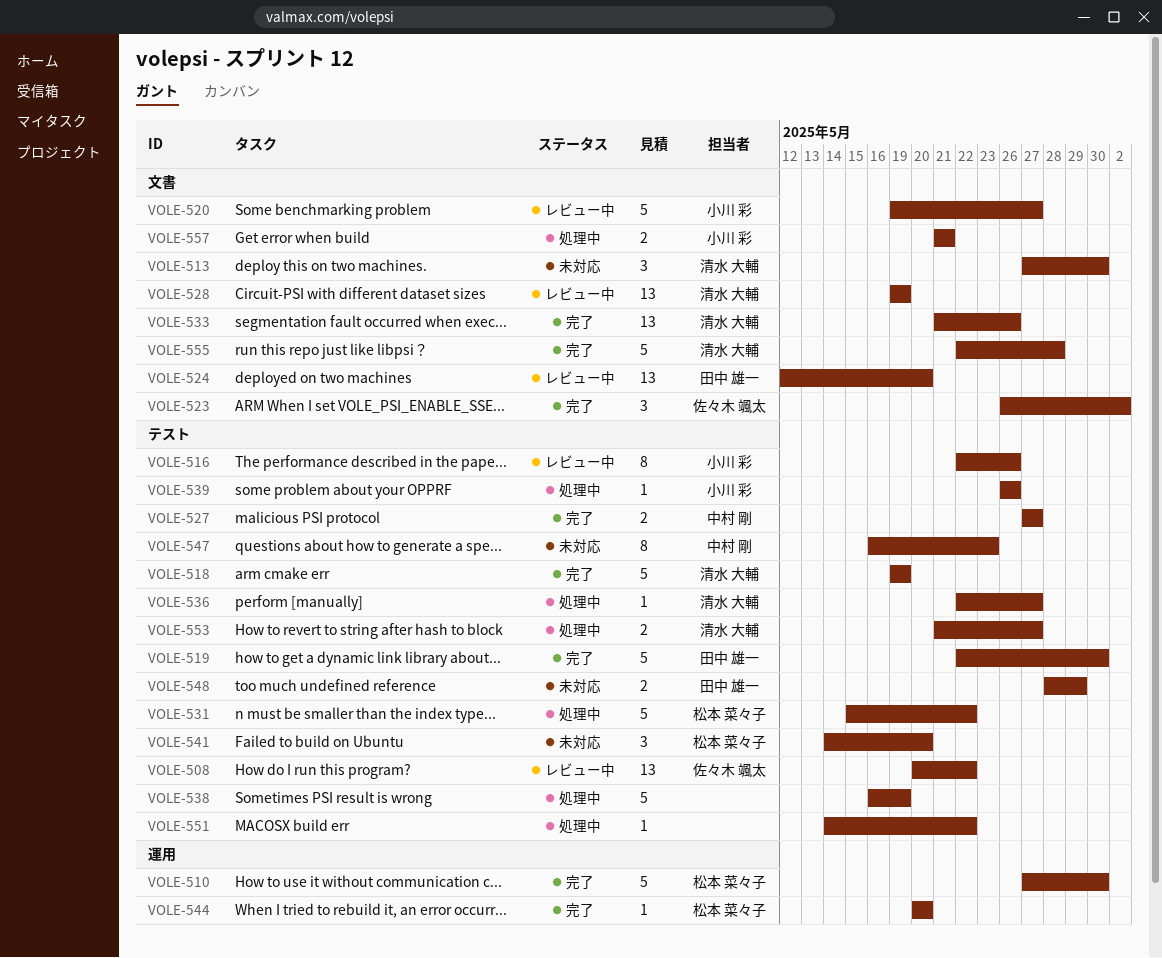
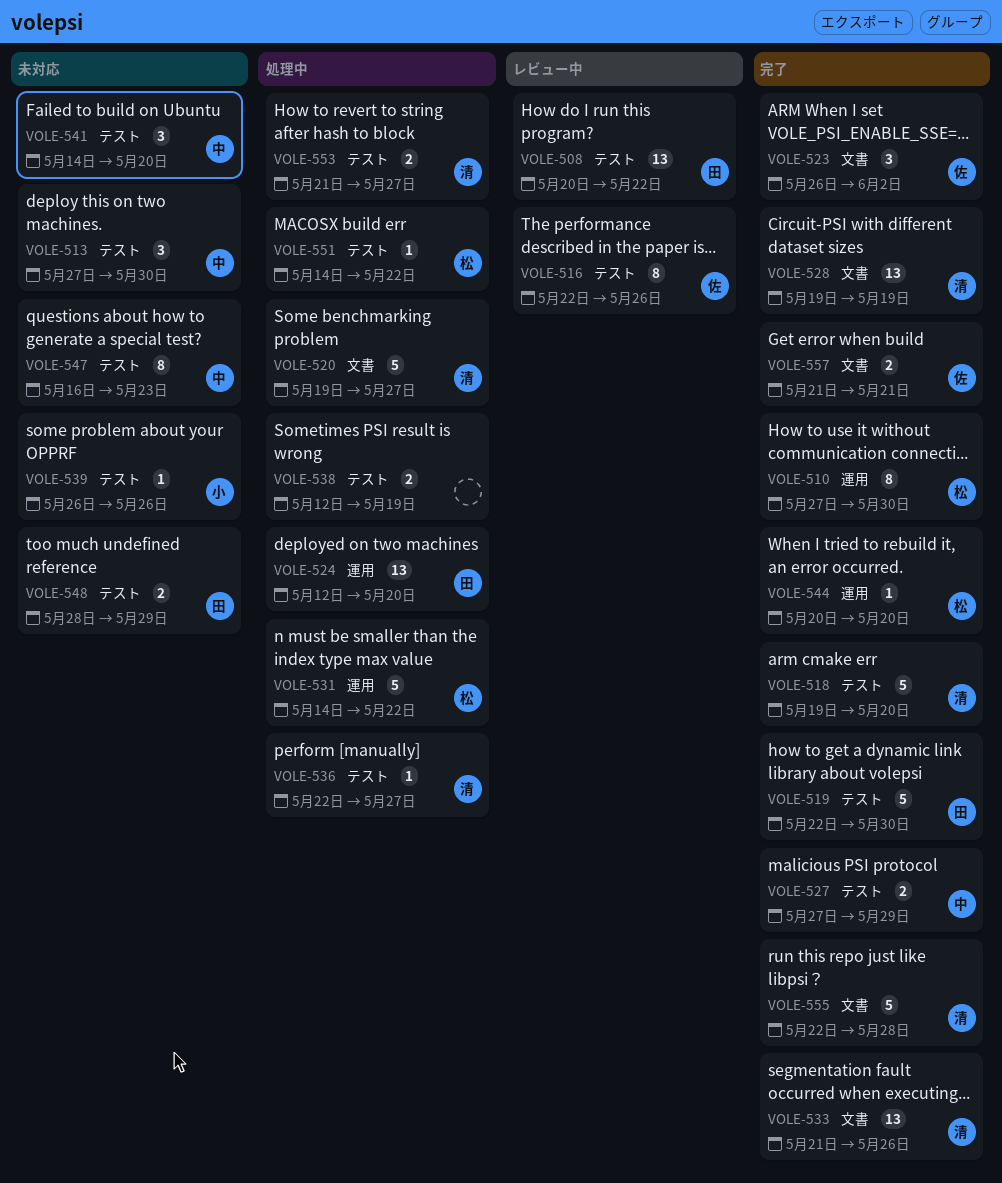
VOLE-508, owner: 佐々木 颯太 -> 田中 雄一
VOLE-510, estimate: 5 -> 8
VOLE-513, owner: 清水 大輔 -> 中村 剛
VOLE-513, label: 文書 -> テスト
VOLE-516, owner: 小川 彩 -> 佐々木 颯太
VOLE-518, due: May 19 -> May 20
VOLE-520, status: レビュー中 -> 処理中
VOLE-520, owner: 小川 彩 -> 清水 大輔
VOLE-524, status: レビュー中 -> 処理中
VOLE-524, label: 文書 -> 運用
VOLE-527, due: May 27 -> May 29
VOLE-528, status: レビュー中 -> 完了
VOLE-531, label: テスト -> 運用
VOLE-531, start: May 15 -> May 14
VOLE-538, estimate: 5 -> 2
VOLE-538, start: May 16 -> May 12
VOLE-539, status: 処理中 -> 未対応
VOLE-541, owner: 松本 菜々子 -> 中村 剛
VOLE-551, owner: none -> 松本 菜々子
VOLE-557, status: 処理中 -> 完了
VOLE-557, owner: 小川 彩 -> 佐々木 颯太

